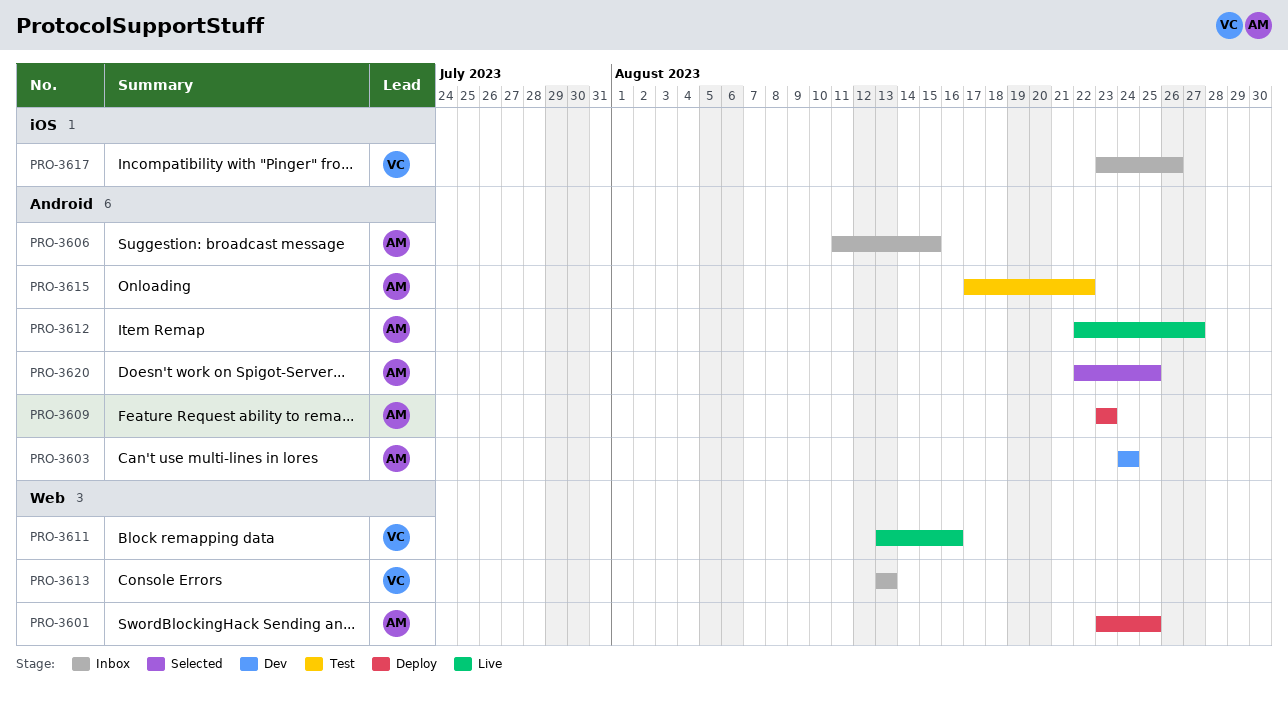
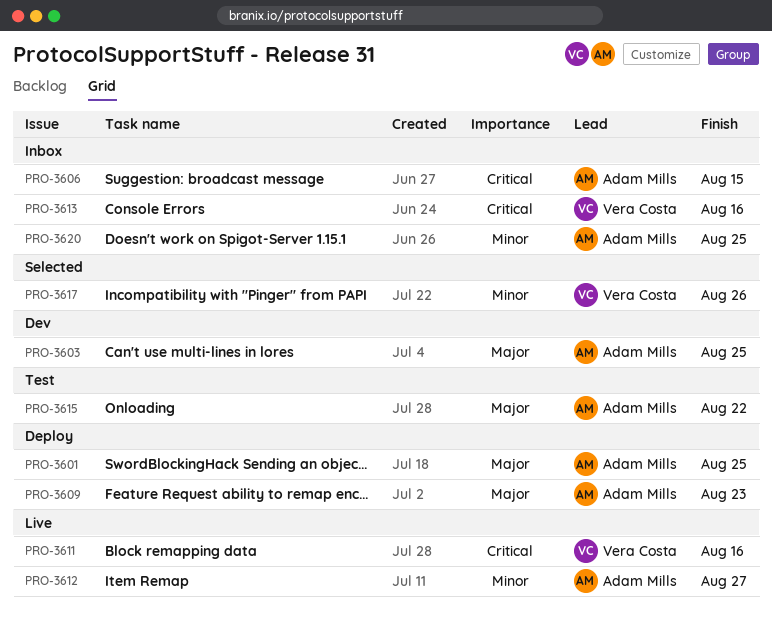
PRO-3603, due: Aug 24 -> Aug 25
PRO-3613, due: Aug 13 -> Aug 16
PRO-3617, status: Inbox -> Selected
PRO-3620, status: Selected -> Inbox

